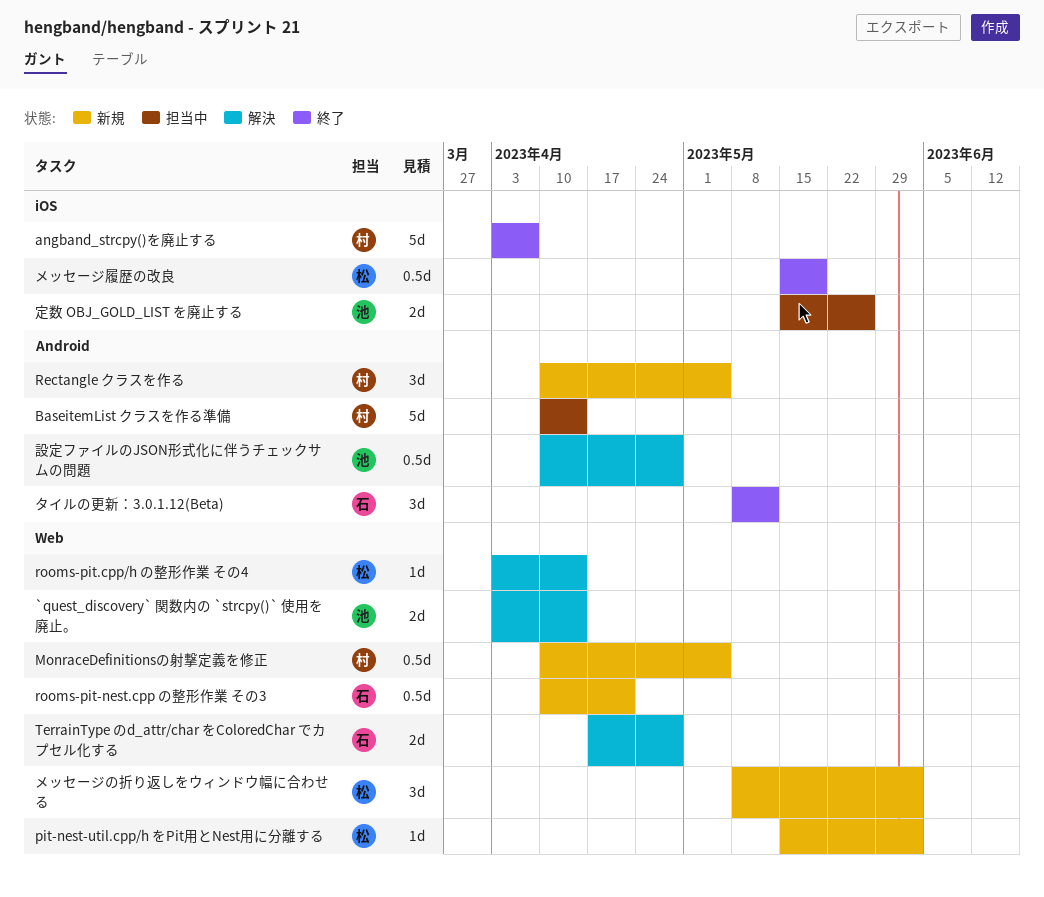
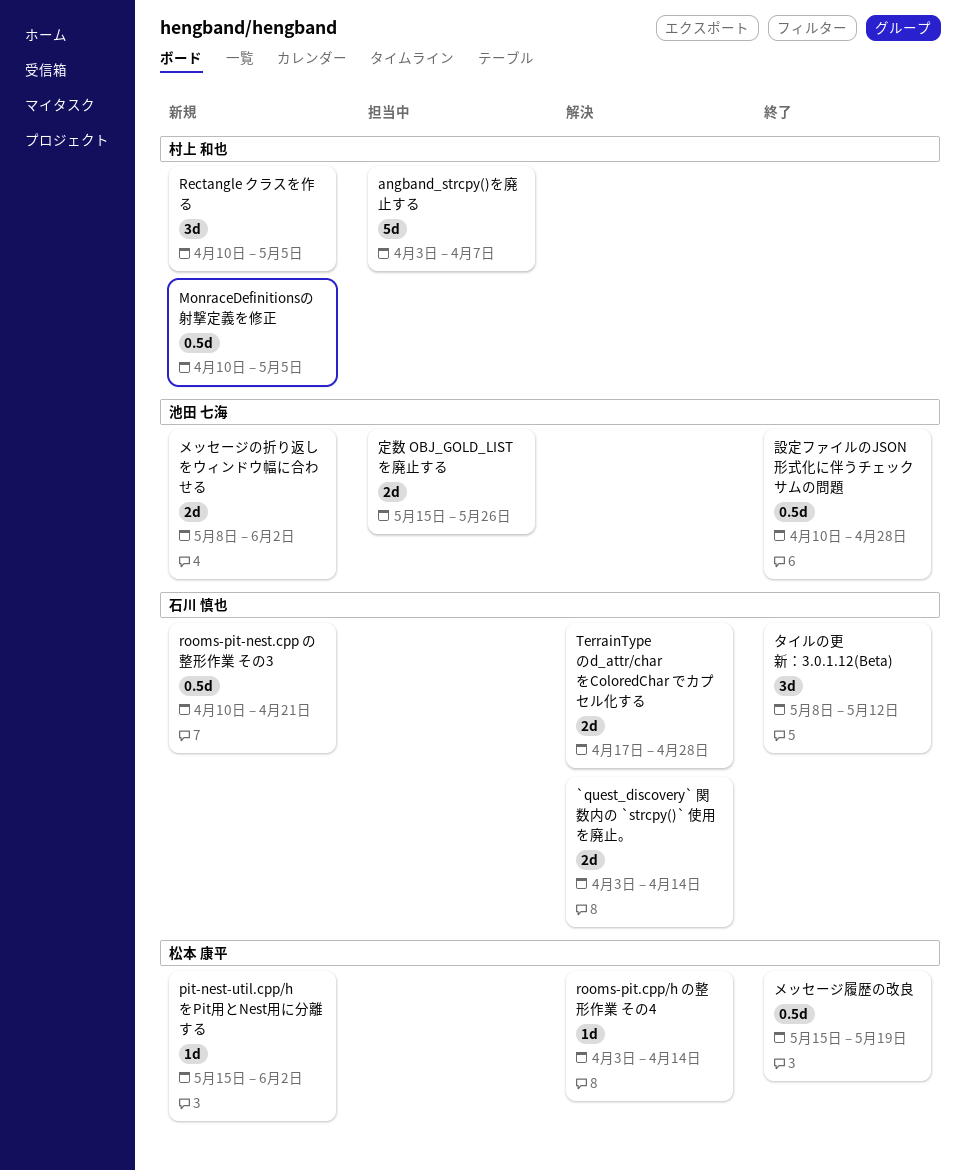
`quest_discovery` 関数内の `strcpy()` 使用を廃止。, owner: 池田 七海 -> 石川 慎也
angband_strcpy()を廃止する, status: 終了 -> 担当中
BaseitemList クラスを作る準備: present -> none
メッセージの折り返しをウィンドウ幅に合わせる, owner: 松本 康平 -> 池田 七海
メッセージの折り返しをウィンドウ幅に合わせる, estimate: 3d -> 2d
設定ファイルのJSON形式化に伴うチェックサムの問題, status: 解決 -> 終了

